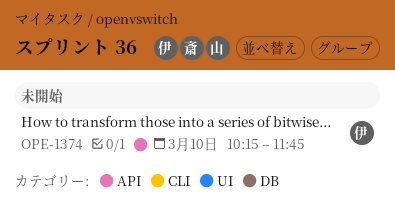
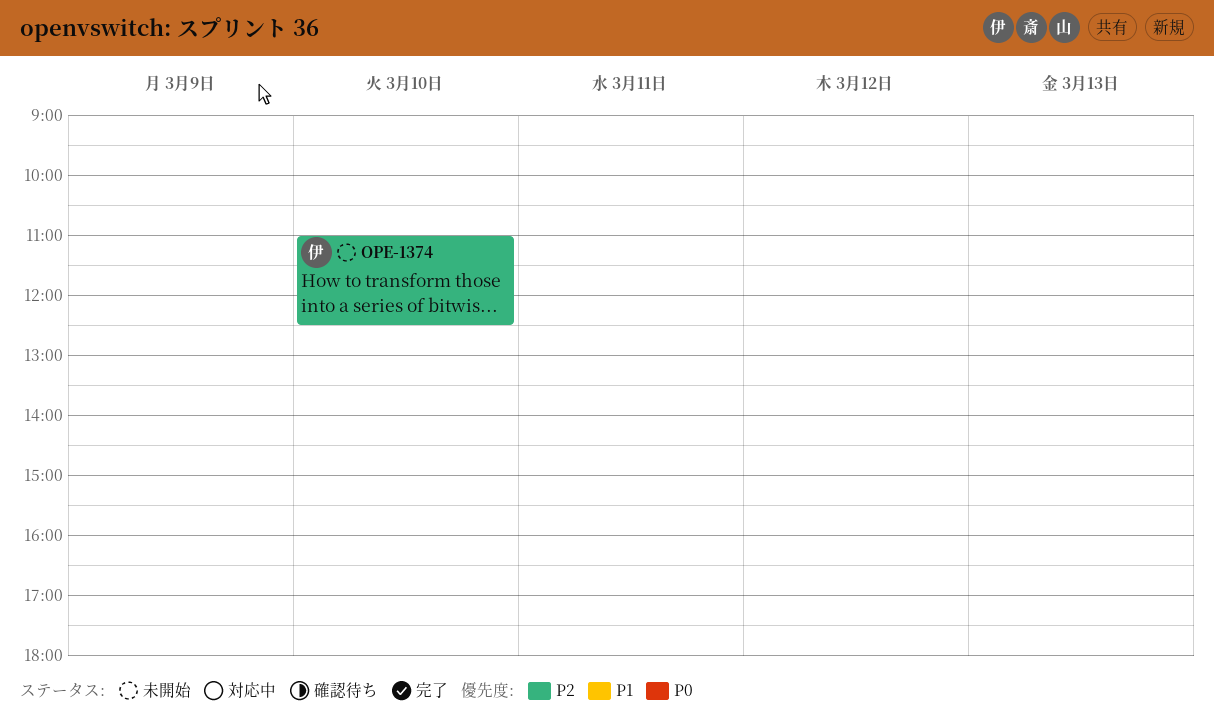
OPE-1374, begins: 10:15 -> 11:00
OPE-1374, ends: 11:45 -> 12:30

